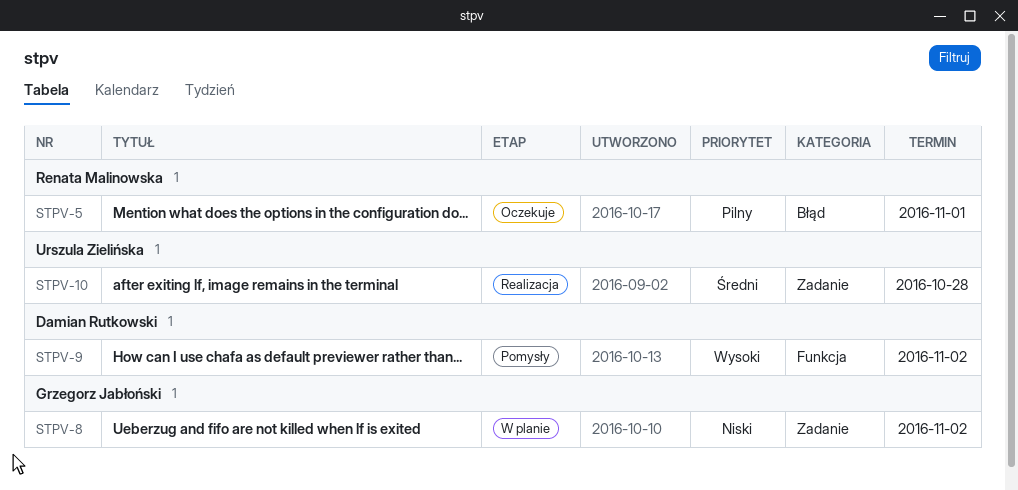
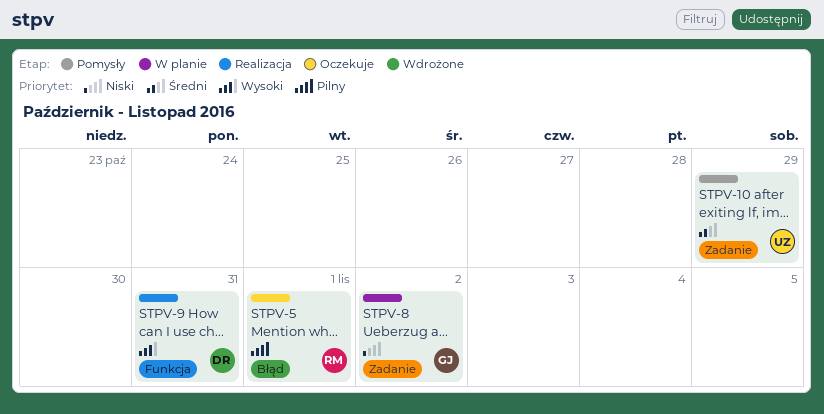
STPV-9, status: Pomysły -> Realizacja
STPV-9, due: Nov 2 -> Oct 31
STPV-10, status: Realizacja -> Pomysły
STPV-10, due: Oct 28 -> Oct 29

